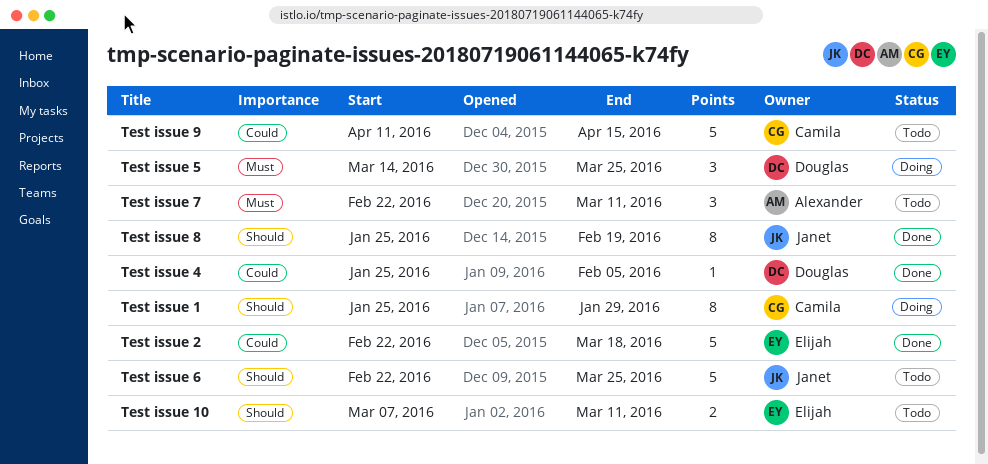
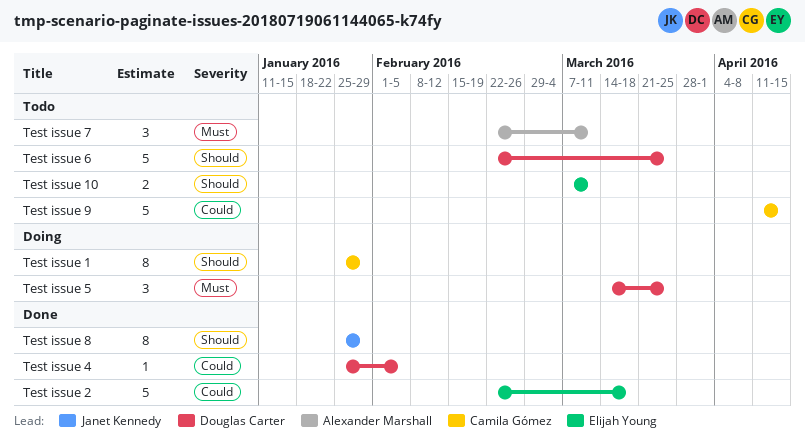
Test issue 6, owner: Janet Kennedy -> Douglas Carter
Test issue 8, due: Feb 19 -> Jan 29

